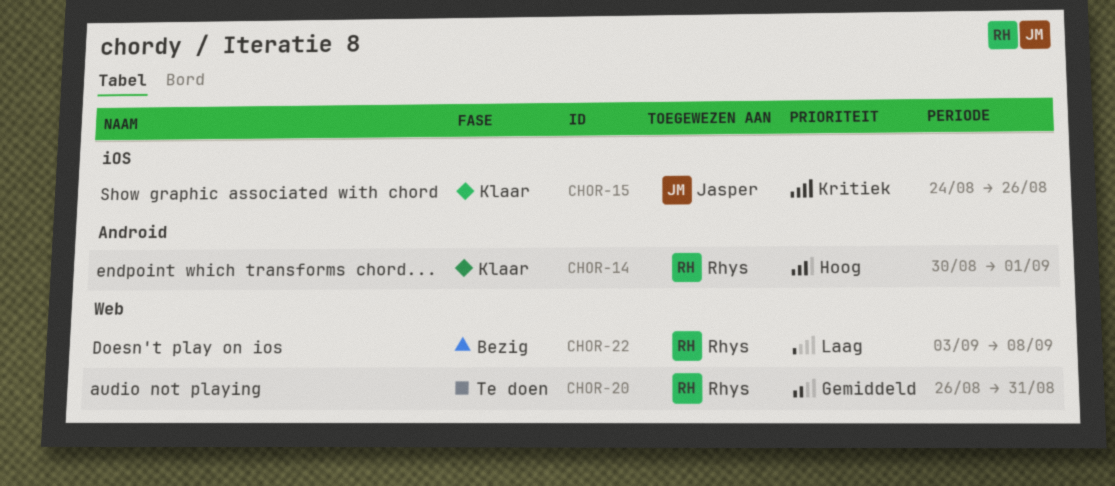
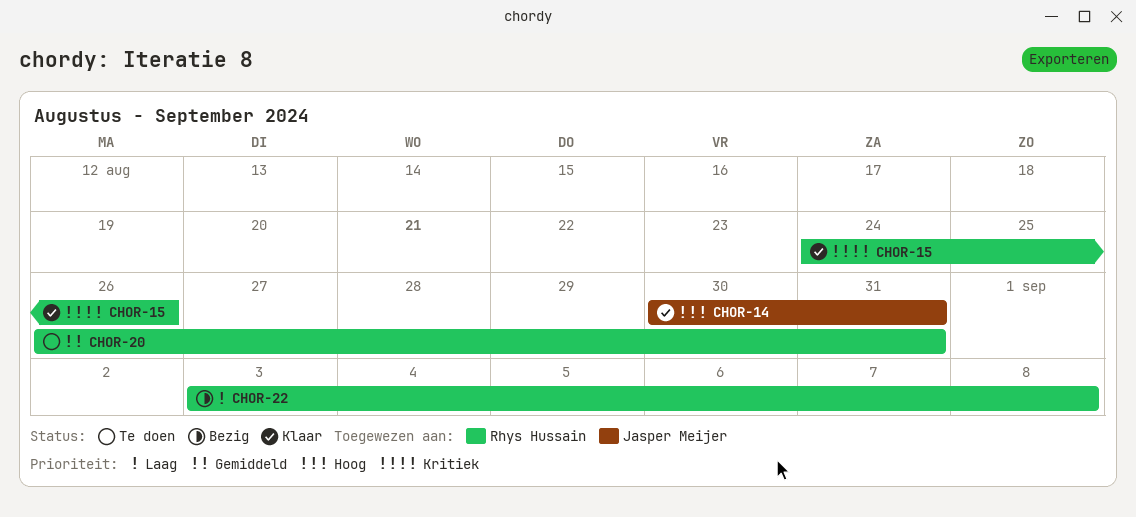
CHOR-14, owner: Rhys Hussain -> Jasper Meijer
CHOR-14, due: Sep 1 -> Aug 31
CHOR-15, owner: Jasper Meijer -> Rhys Hussain

